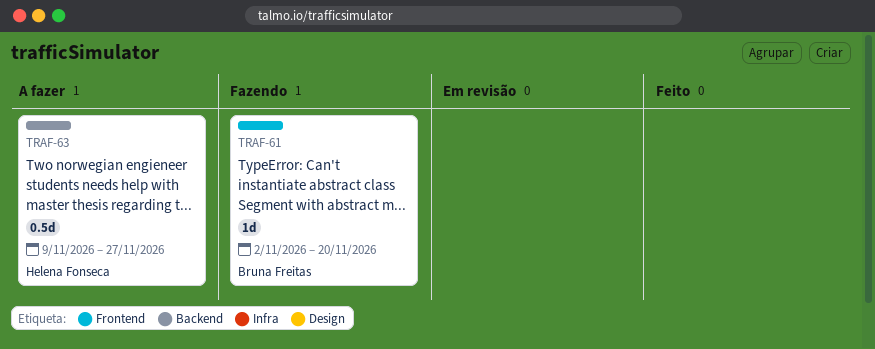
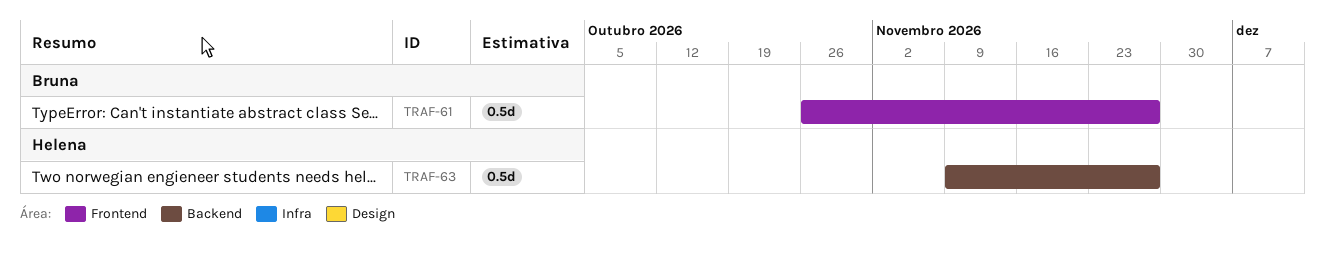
TRAF-61, estimate: 1d -> 0.5d
TRAF-61, start: Nov 2 -> Oct 26
TRAF-61, due: Nov 20 -> Nov 27

